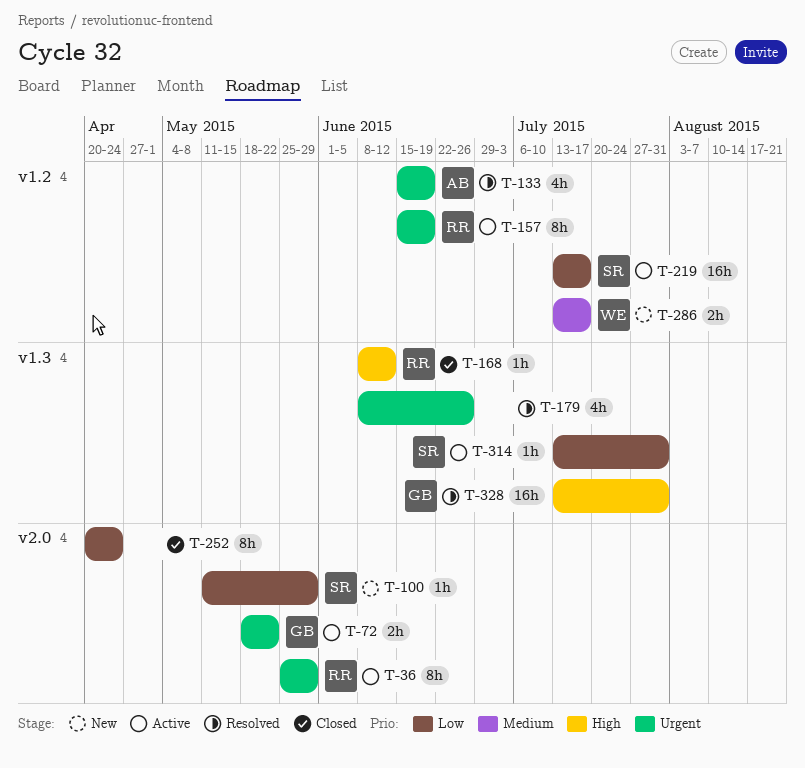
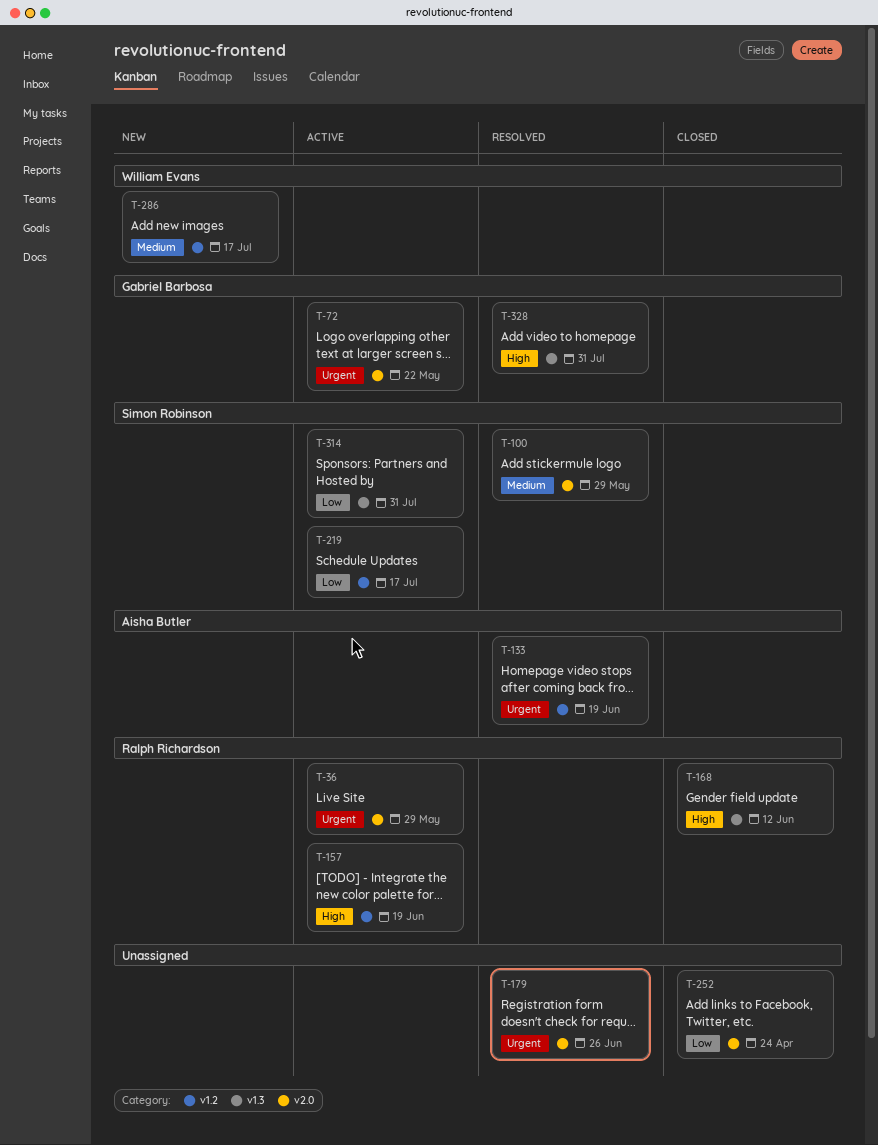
T-100, status: New -> Resolved
T-100, priority: Low -> Medium
T-157, priority: Urgent -> High
T-179, label: v1.3 -> v2.0

